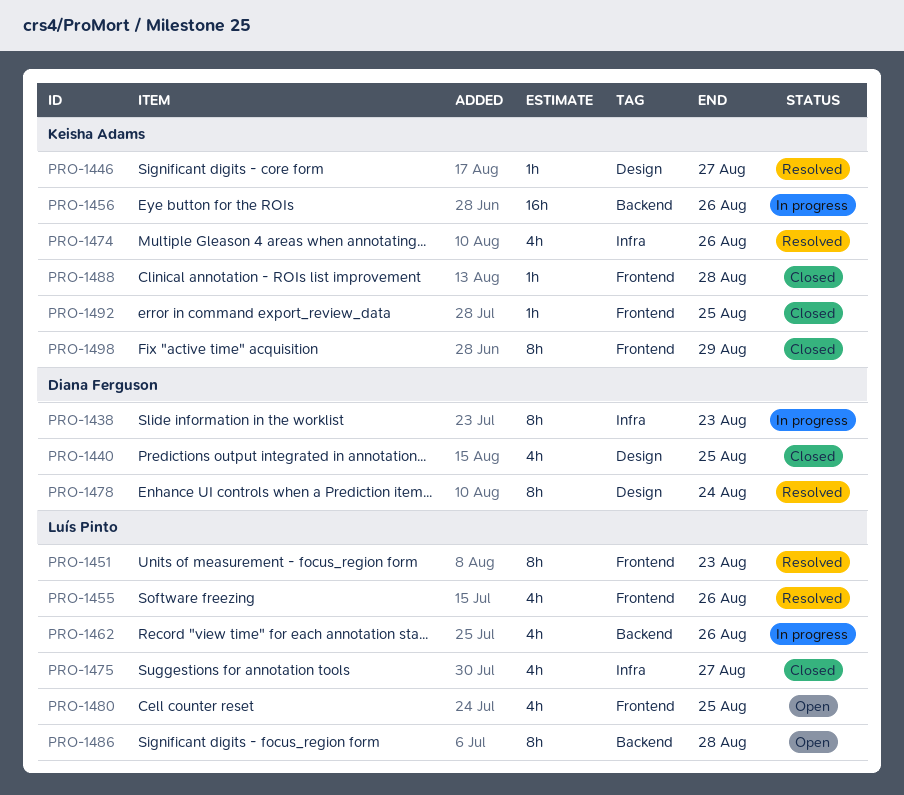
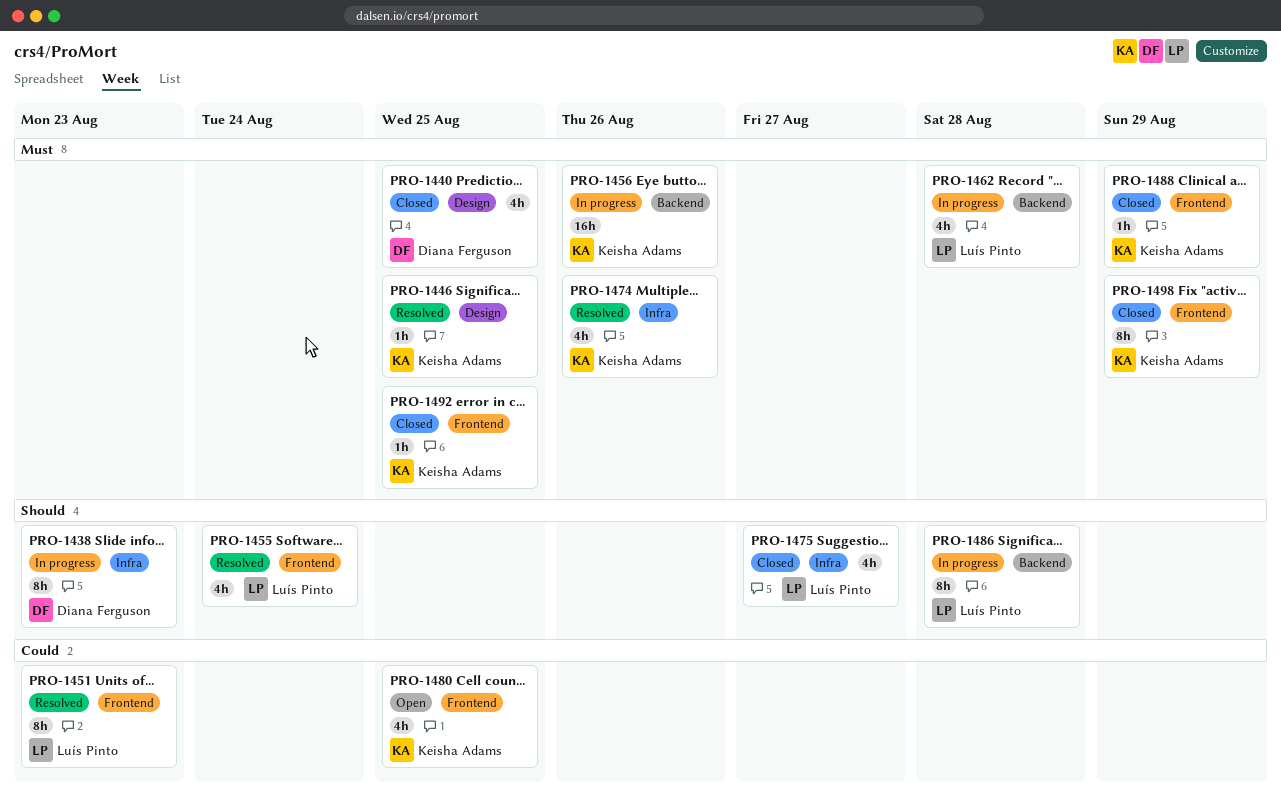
PRO-1446, due: Aug 27 -> Aug 25
PRO-1455, due: Aug 26 -> Aug 24
PRO-1462, due: Aug 26 -> Aug 28
PRO-1478: present -> none
PRO-1480, owner: Luís Pinto -> Keisha Adams
PRO-1486, status: Open -> In progress
PRO-1488, due: Aug 28 -> Aug 29

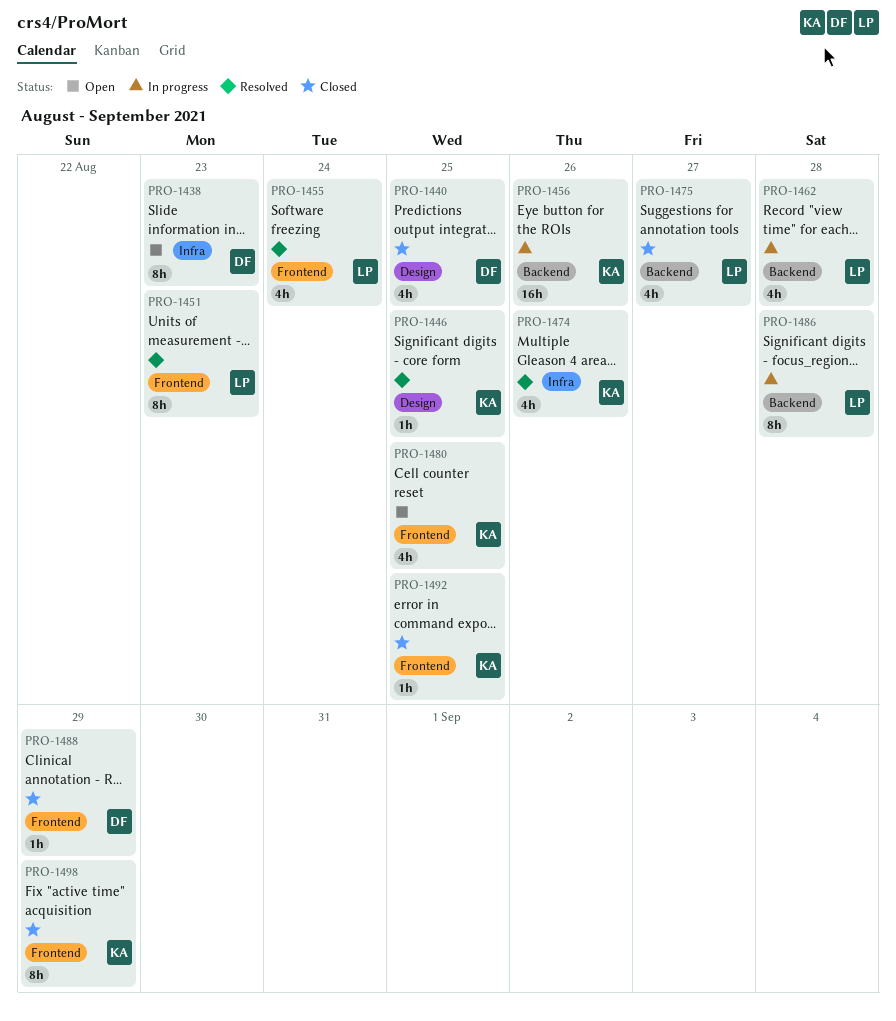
PRO-1438, status: In progress -> Open
PRO-1475, label: Infra -> Backend
PRO-1488, owner: Keisha Adams -> Diana Ferguson

